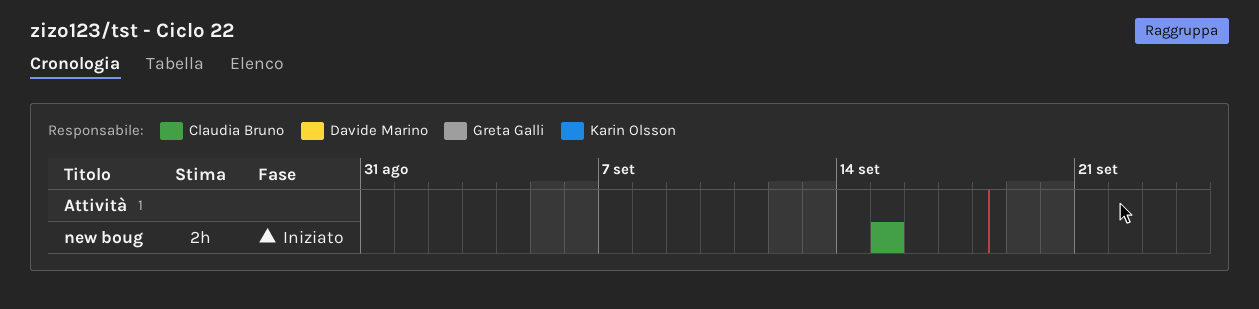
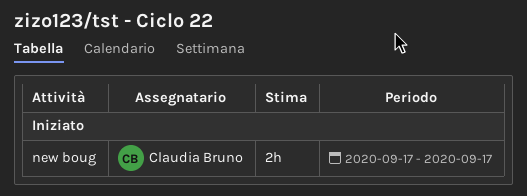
new boug, start: Sep 15 -> Sep 17
new boug, due: Sep 15 -> Sep 17

